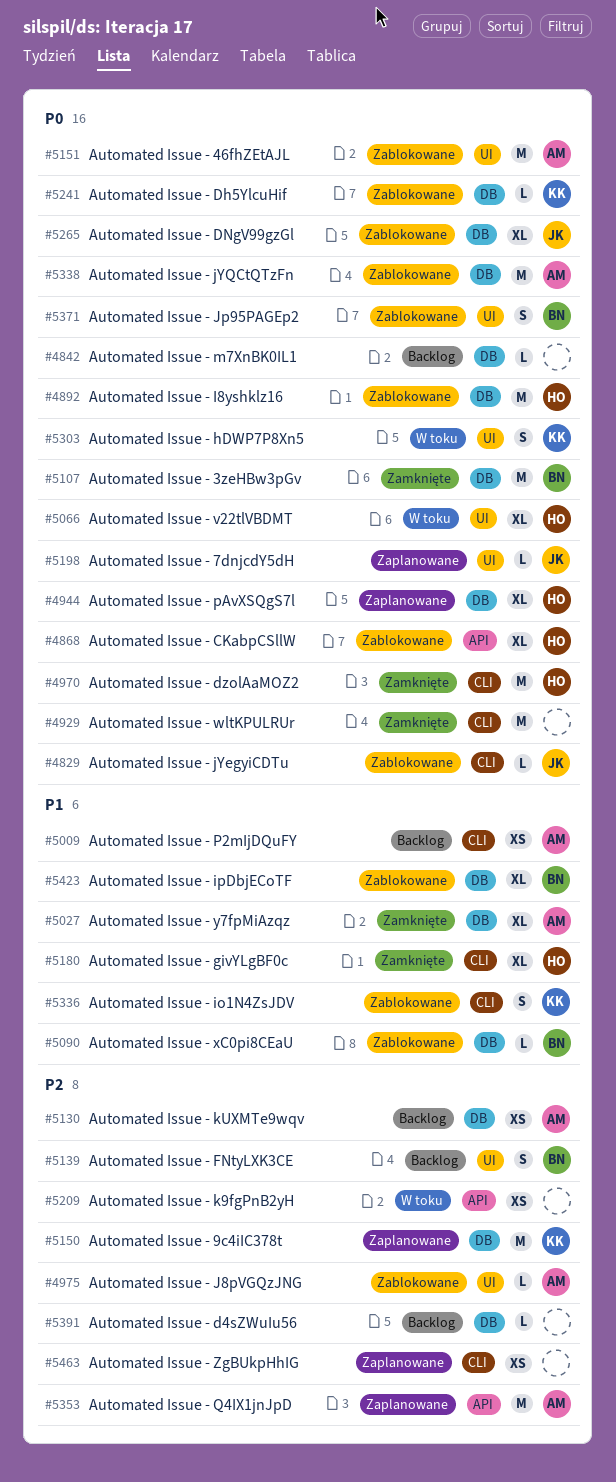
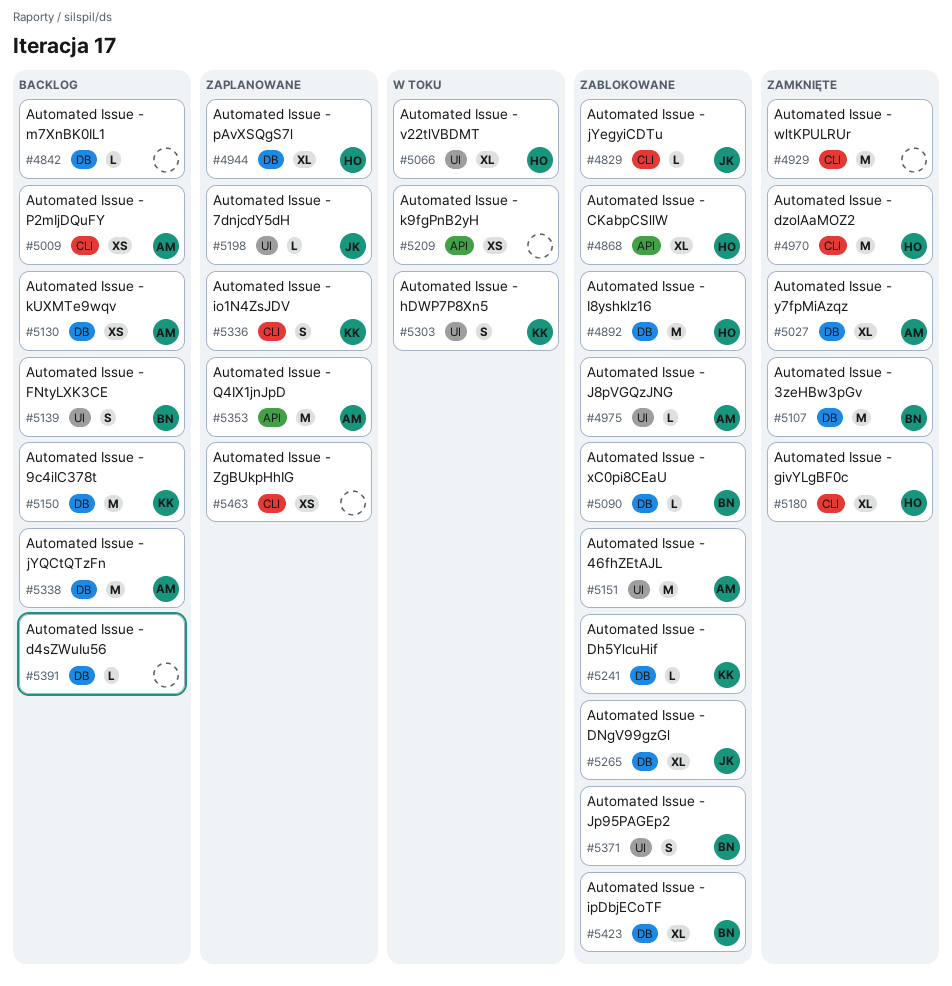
#5150, status: Zaplanowane -> Backlog
#5336, status: Zablokowane -> Zaplanowane
#5338, status: Zablokowane -> Backlog

